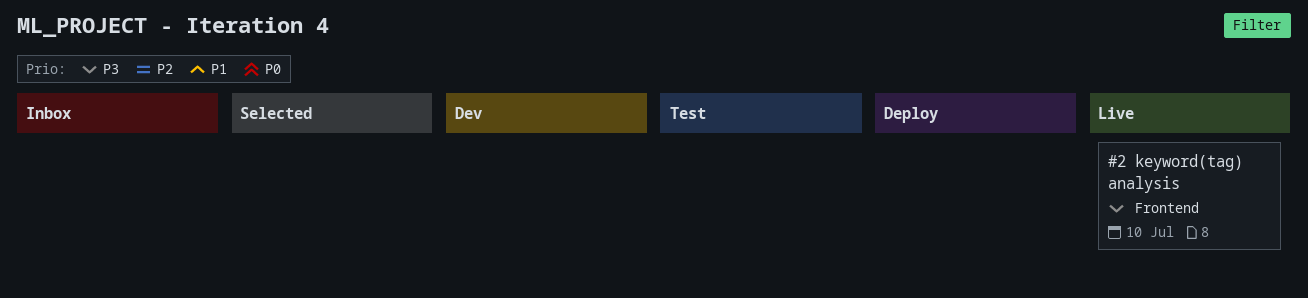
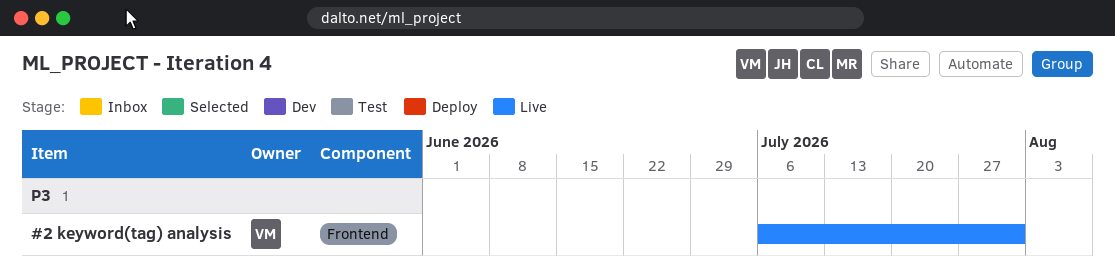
#2 keyword(tag) analysis, due: Jul 10 -> Jul 31

